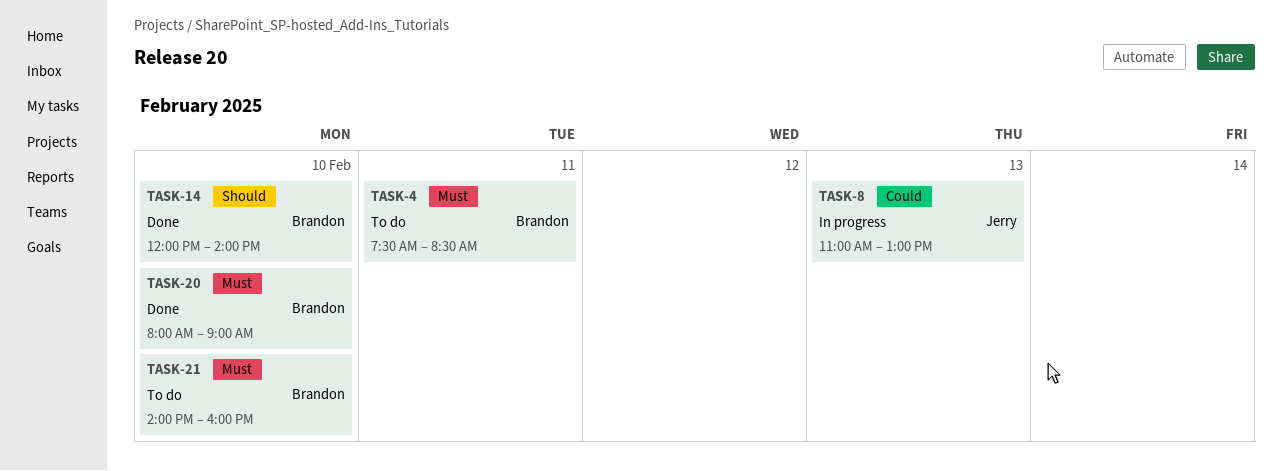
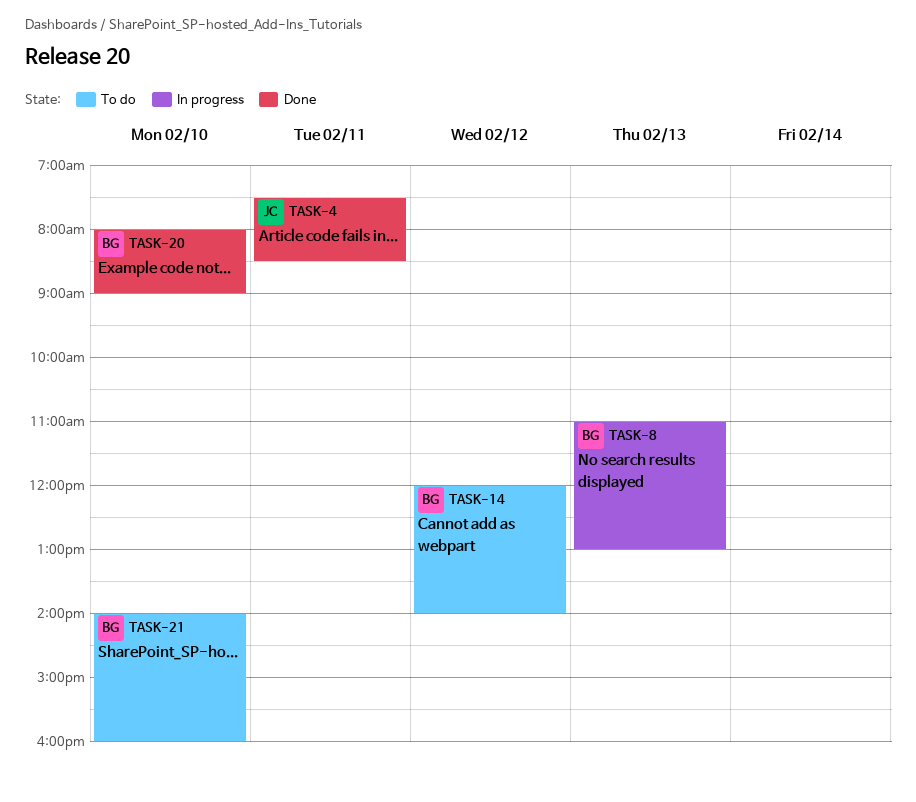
TASK-4, status: To do -> Done
TASK-4, owner: Brandon -> Jerry
TASK-8, owner: Jerry -> Brandon
TASK-14, status: Done -> To do
TASK-14, day: Feb 10 -> Feb 12

